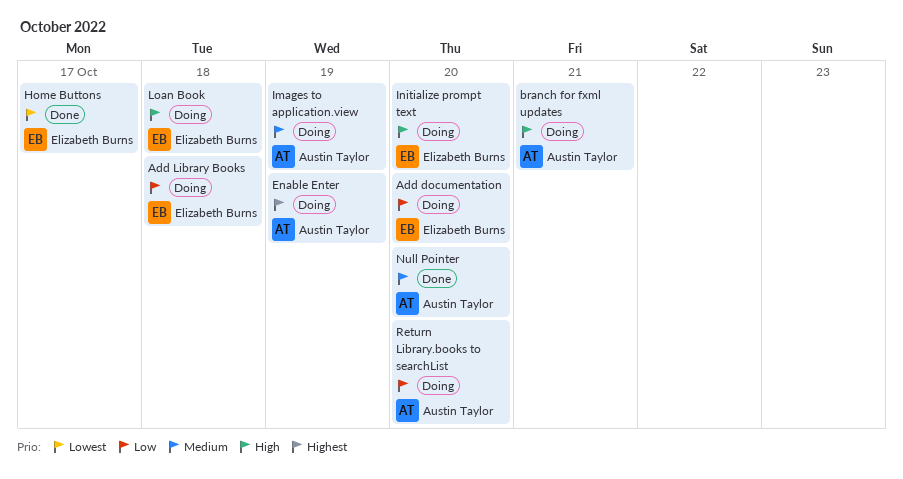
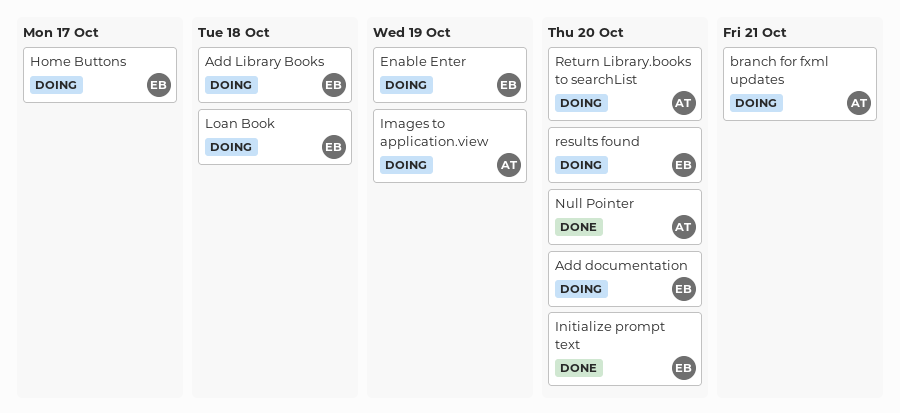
Enable Enter, owner: Austin Taylor -> Elizabeth Burns
Home Buttons, status: Done -> Doing
Initialize prompt text, status: Doing -> Done
results found: none -> present

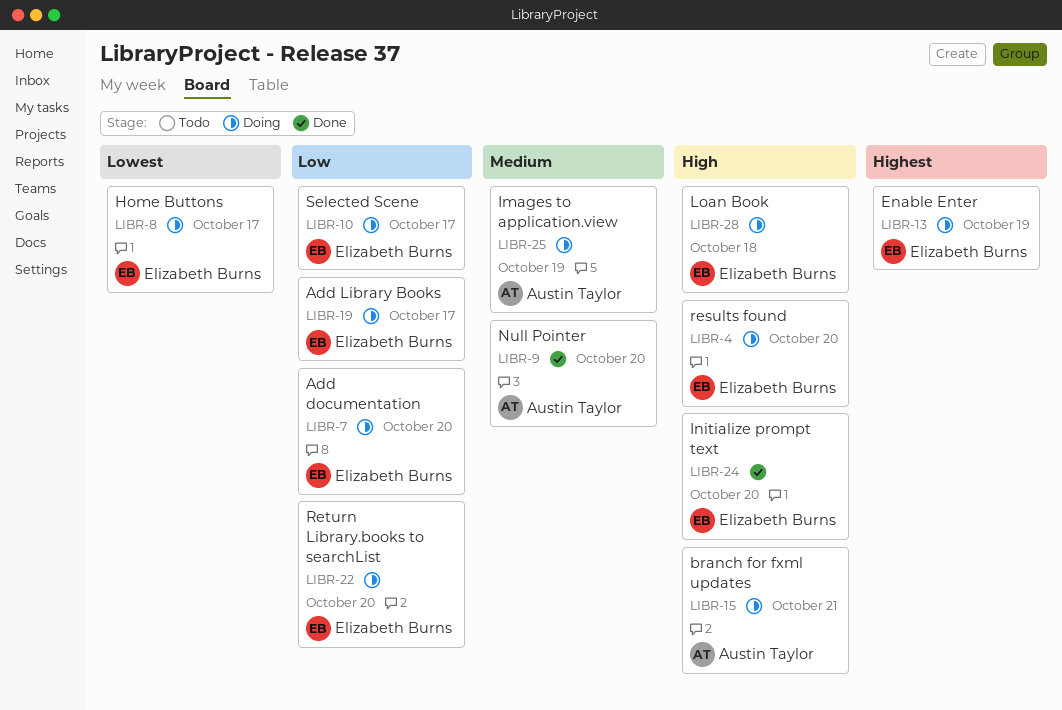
Add Library Books, due: Oct 18 -> Oct 17
Return Library.books to searchList, owner: Austin Taylor -> Elizabeth Burns
Selected Scene: none -> present

